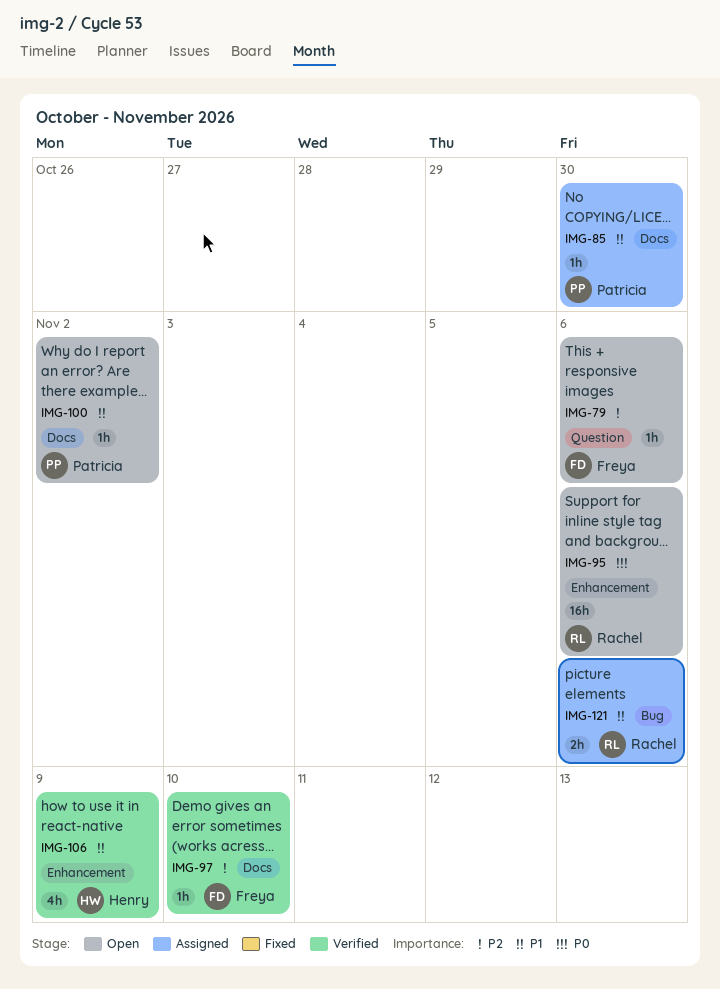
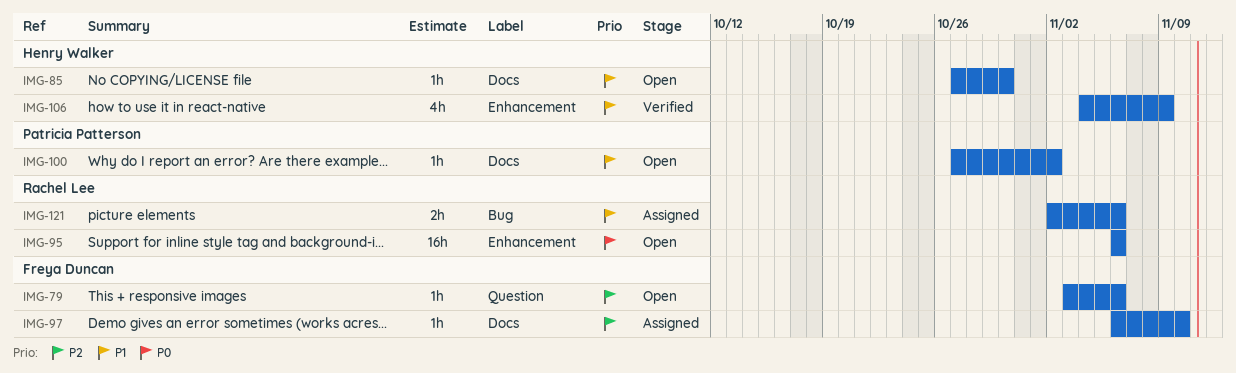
IMG-85, status: Assigned -> Open
IMG-85, owner: Patricia Patterson -> Henry Walker
IMG-97, status: Verified -> Assigned

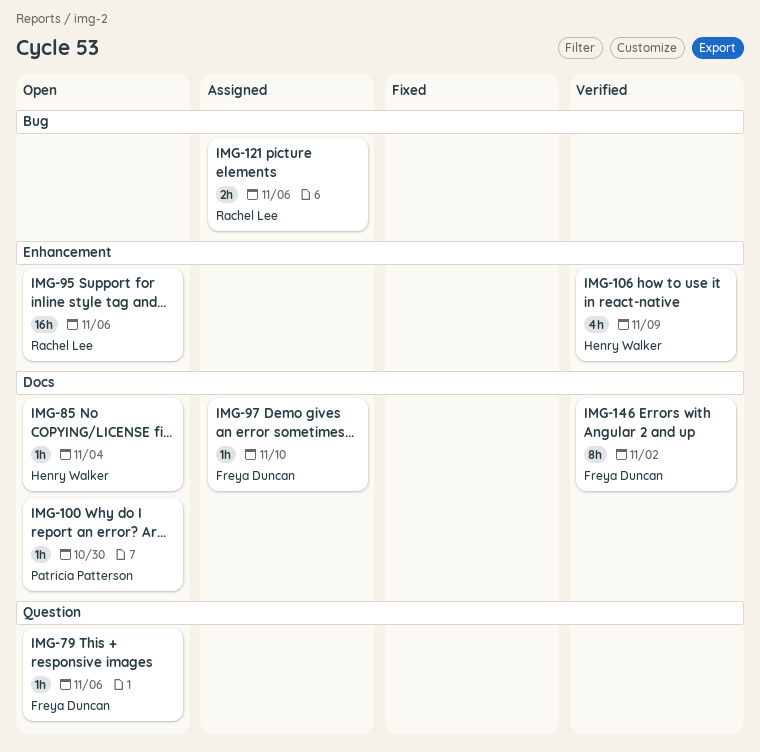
IMG-85, due: Oct 30 -> Nov 4
IMG-100, due: Nov 2 -> Oct 30
IMG-146: none -> present

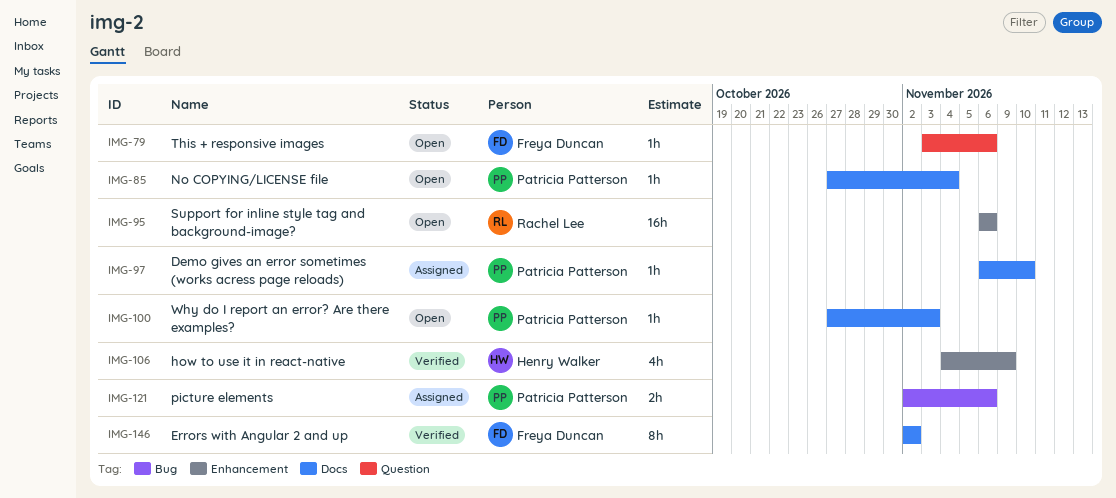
IMG-85, owner: Henry Walker -> Patricia Patterson
IMG-97, owner: Freya Duncan -> Patricia Patterson
IMG-100, due: Oct 30 -> Nov 3
IMG-121, owner: Rachel Lee -> Patricia Patterson

